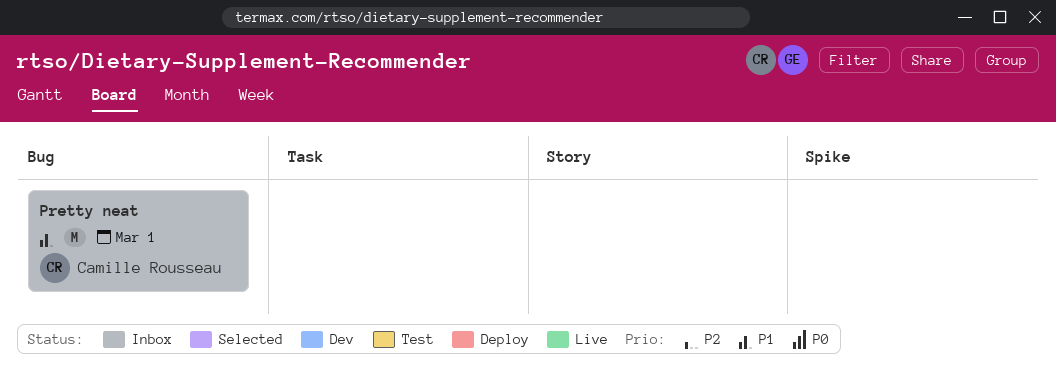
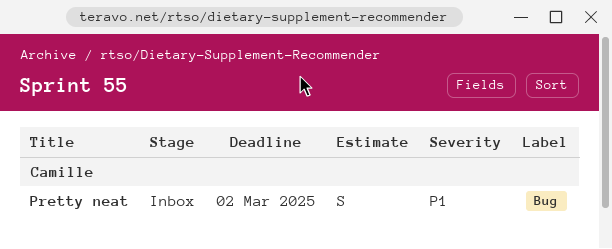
Pretty neat, estimate: M -> S
Pretty neat, due: Mar 1 -> Mar 2

